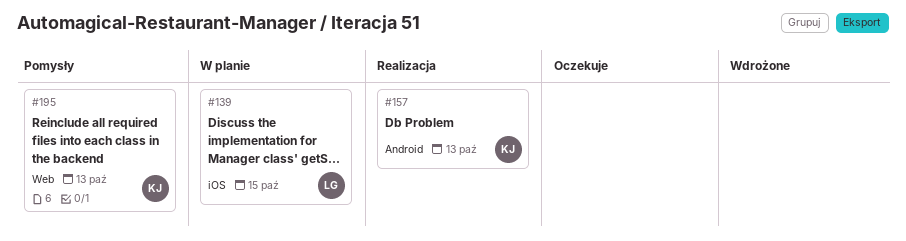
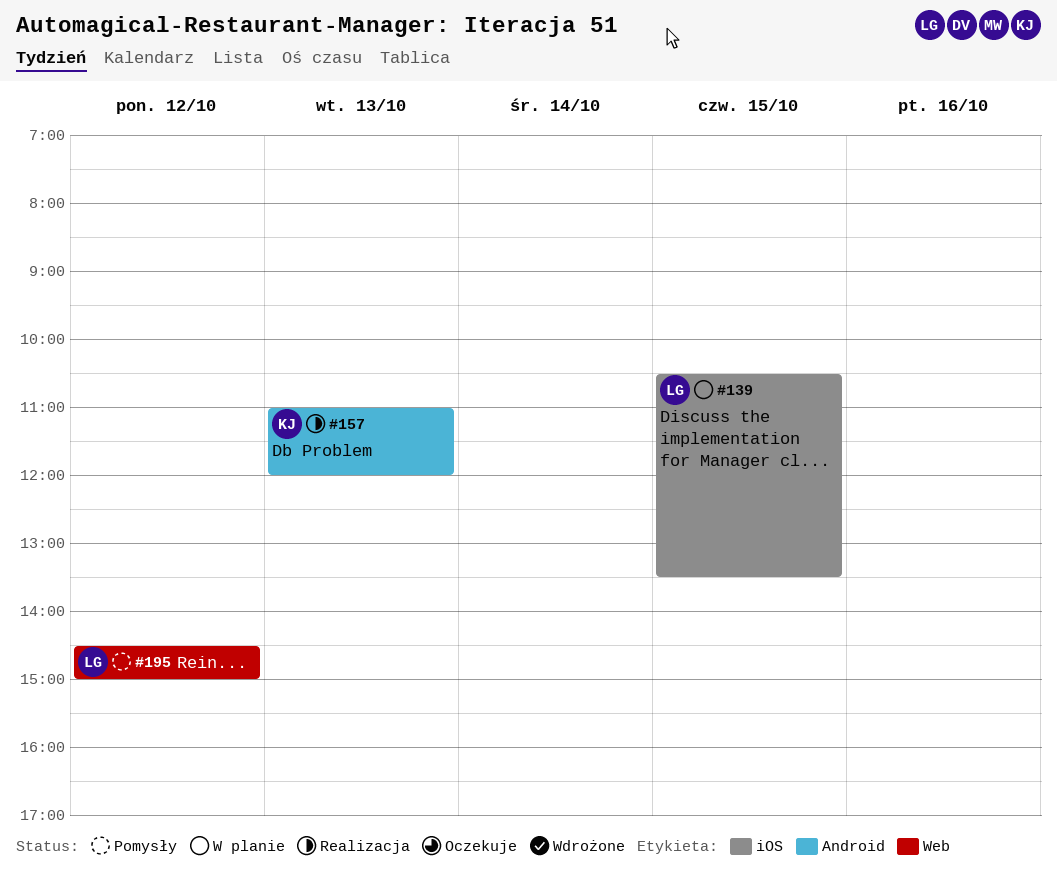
#195, owner: KJ -> LG
#195, day: Oct 13 -> Oct 12

